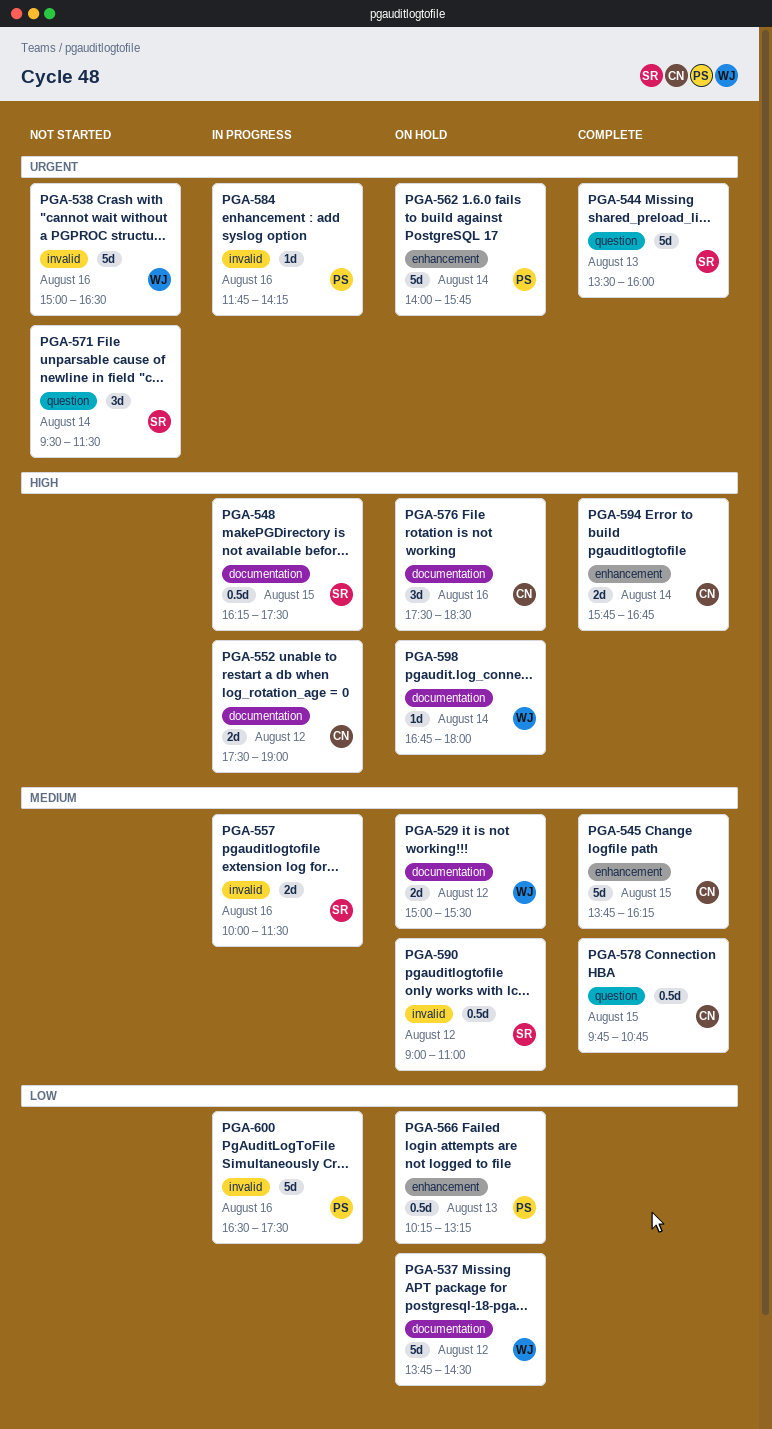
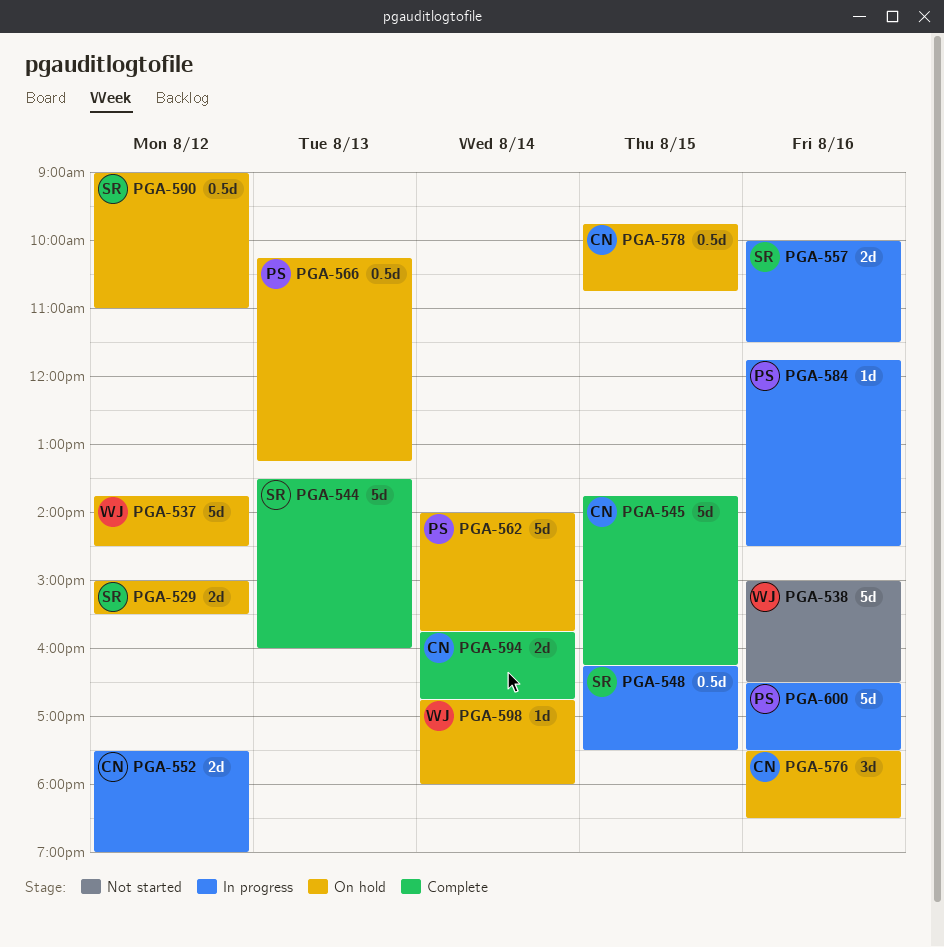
PGA-529, owner: WJ -> SR
PGA-571: present -> none
PGA-578, status: Complete -> On hold
PGA-584, ends: 14:15 -> 14:30

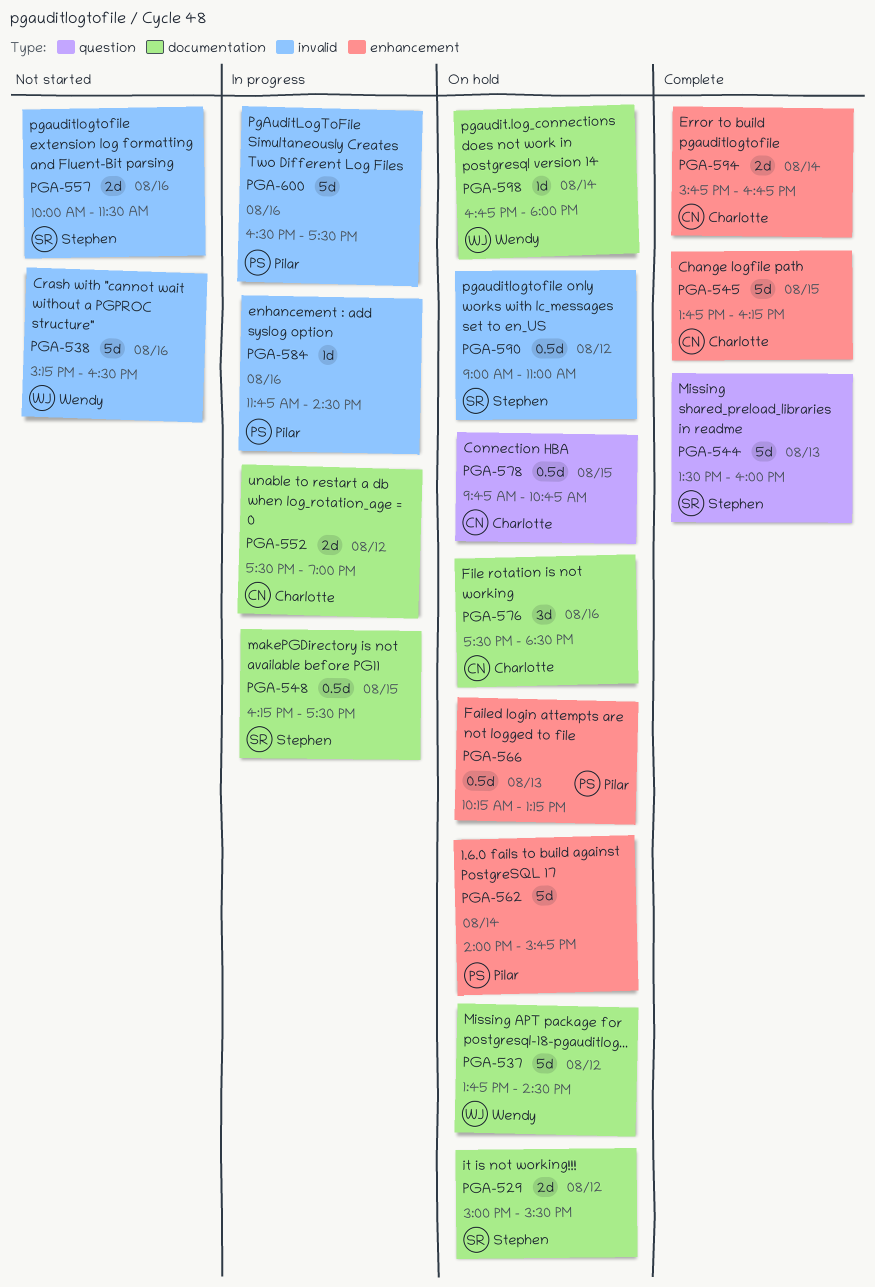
PGA-538, begins: 15:00 -> 15:15
PGA-557, status: In progress -> Not started

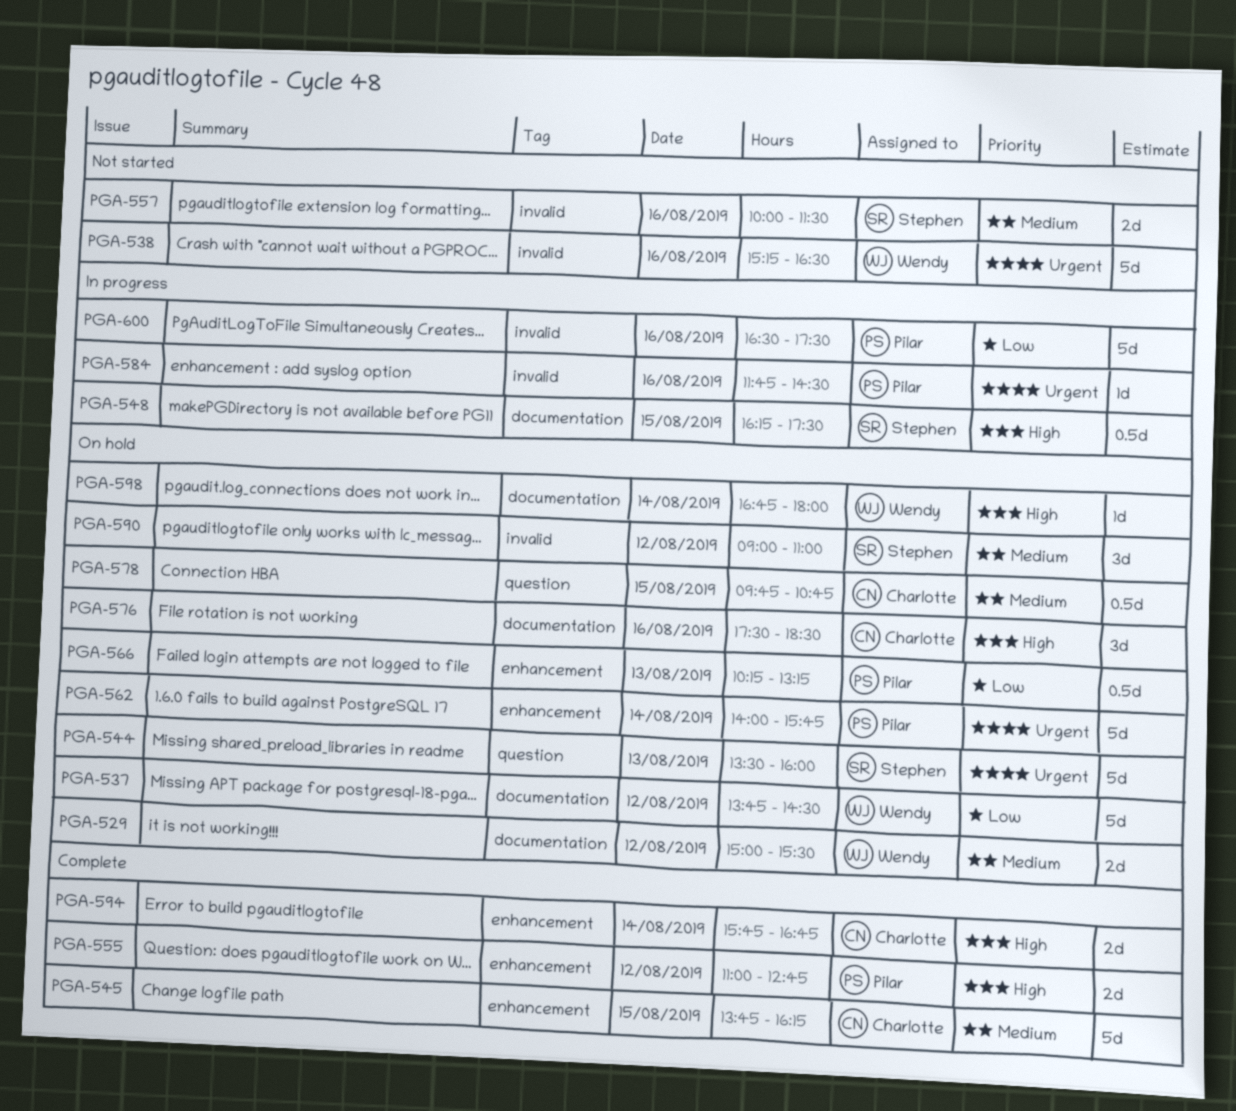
PGA-529, owner: Stephen -> Wendy
PGA-544, status: Complete -> On hold
PGA-552: present -> none
PGA-555: none -> present
PGA-590, estimate: 0.5d -> 3d

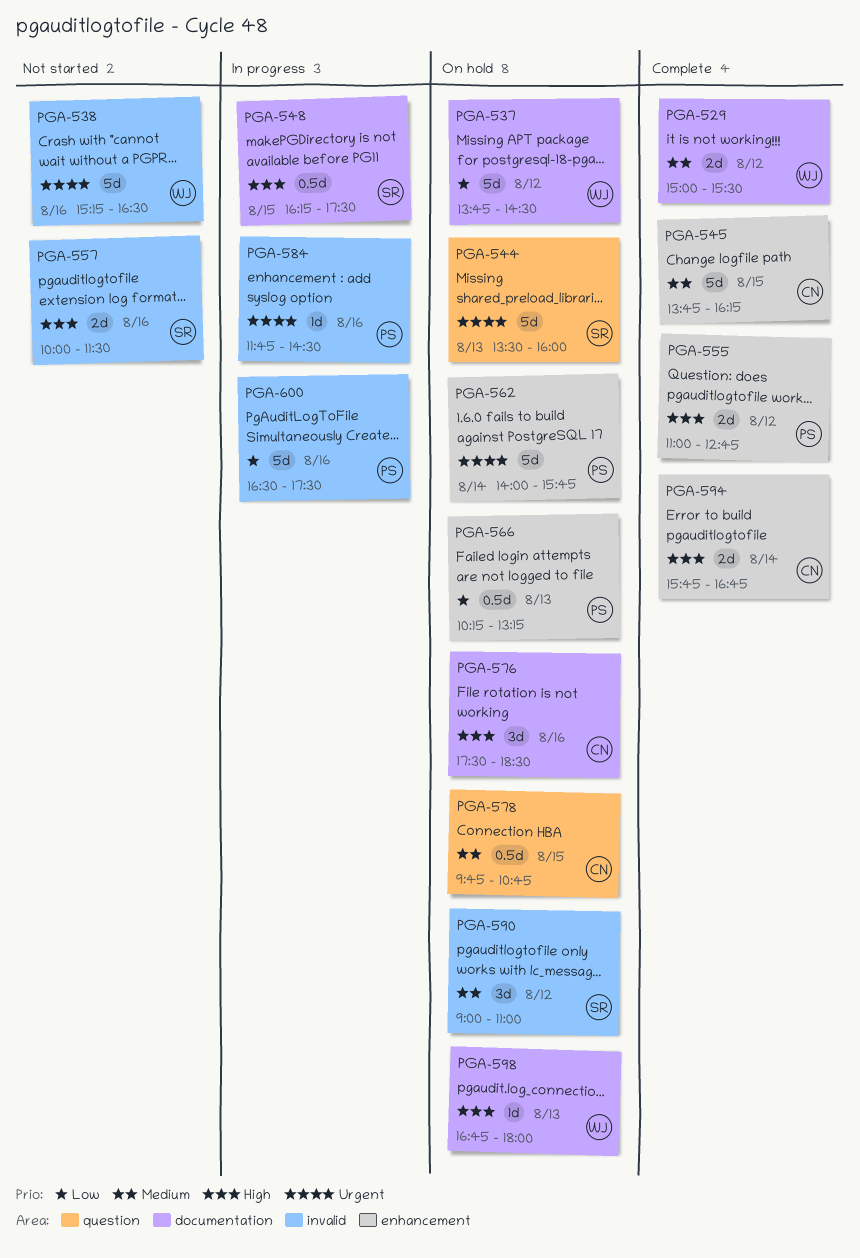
PGA-529, status: On hold -> Complete
PGA-557, priority: Medium -> High
PGA-598, day: Aug 14 -> Aug 13

